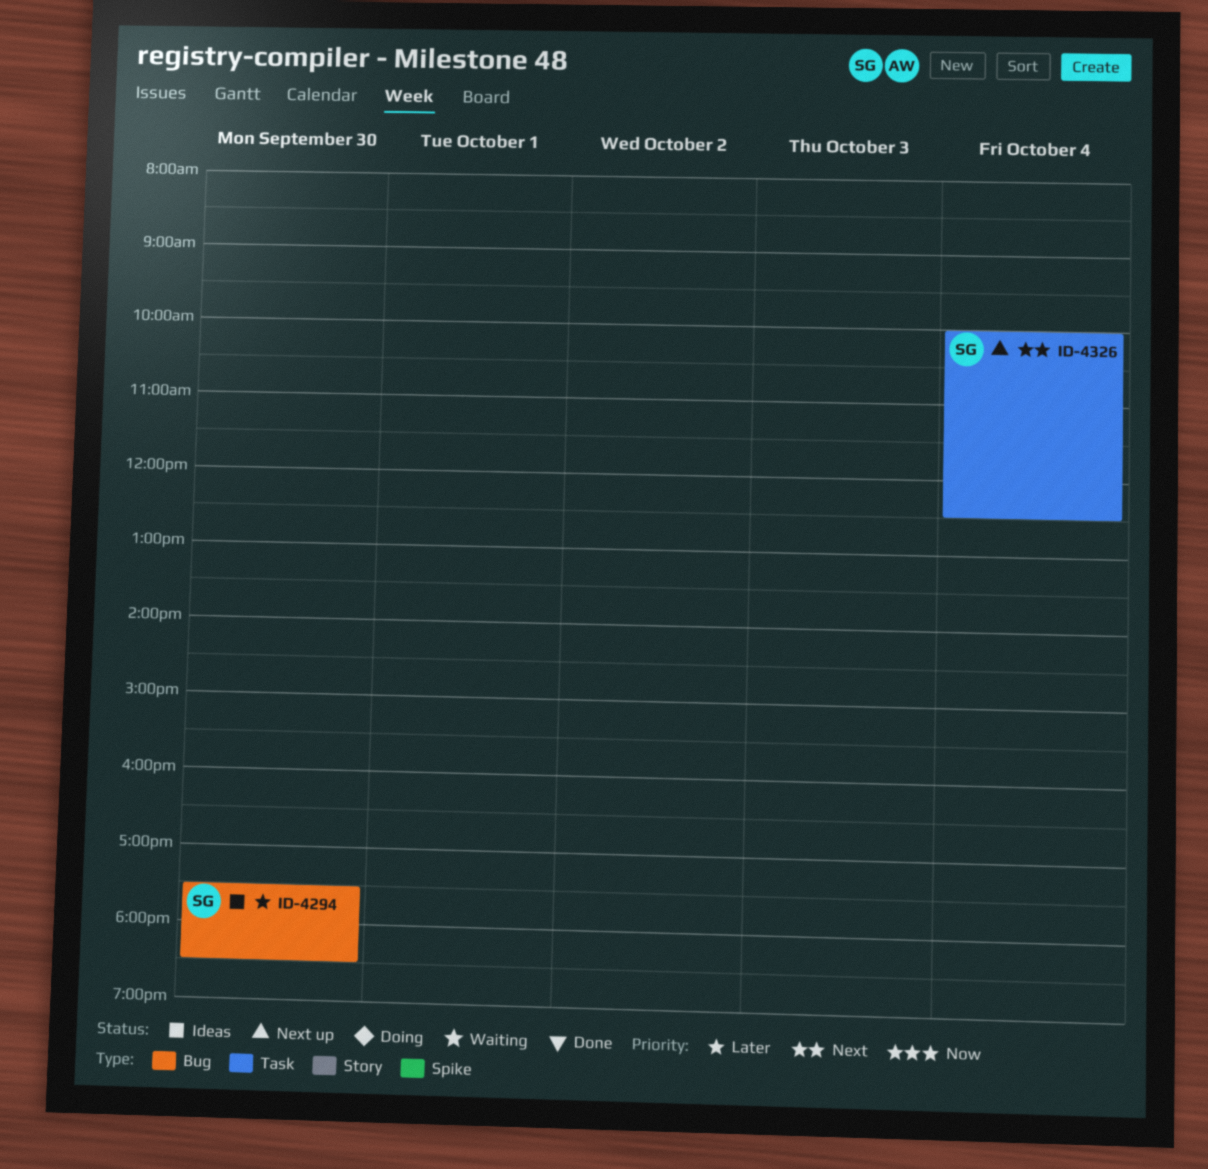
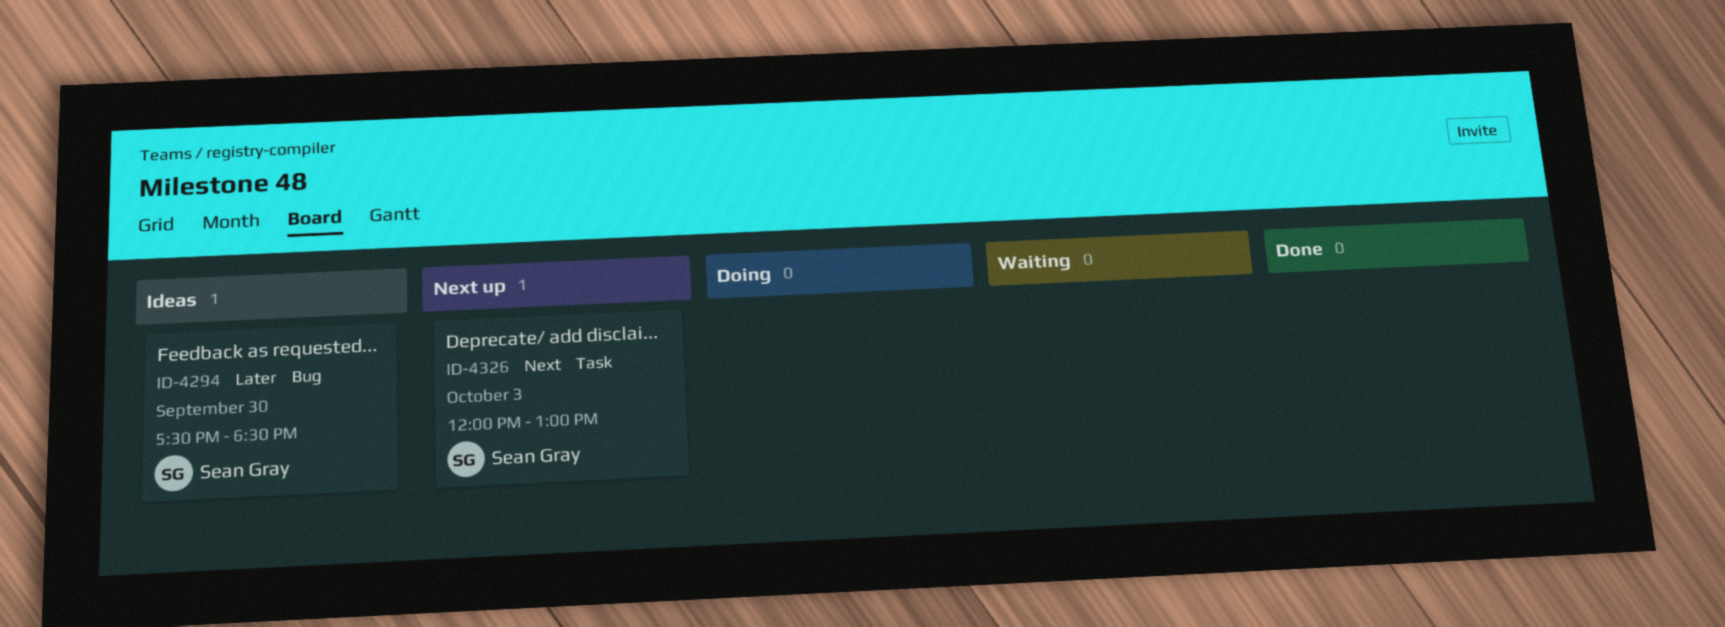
ID-4326, day: Oct 4 -> Oct 3
ID-4326, begins: 10:00 -> 12:00
ID-4326, ends: 12:30 -> 13:00

